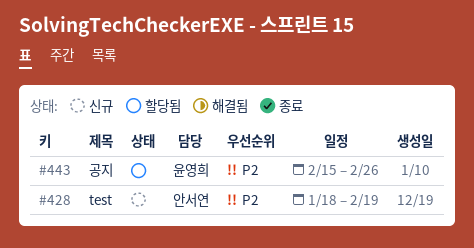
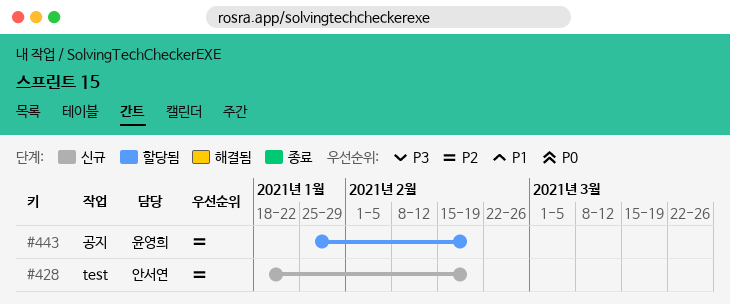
#443, start: Feb 15 -> Jan 25
#443, due: Feb 26 -> Feb 19

